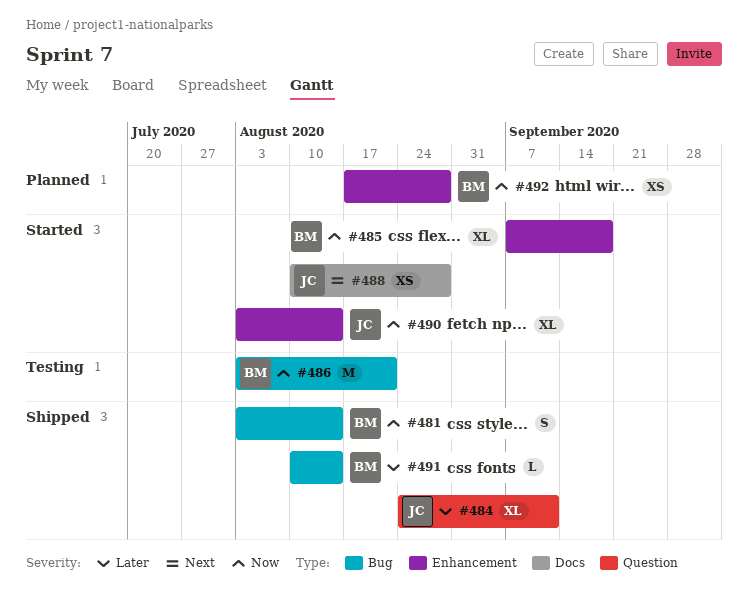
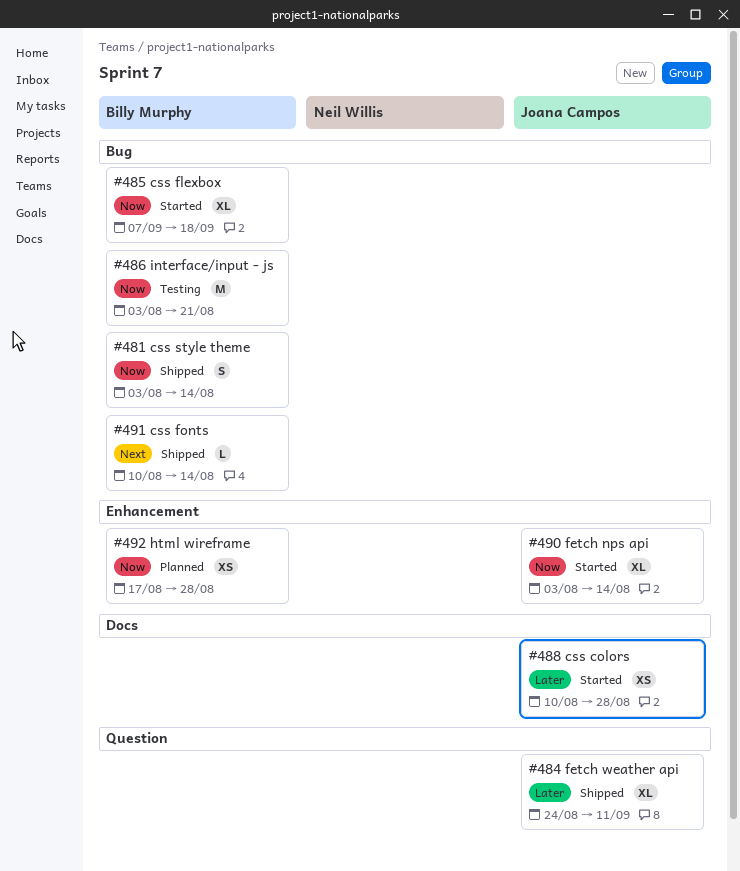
#485, label: Enhancement -> Bug
#488, priority: Next -> Later
#491, priority: Later -> Next

